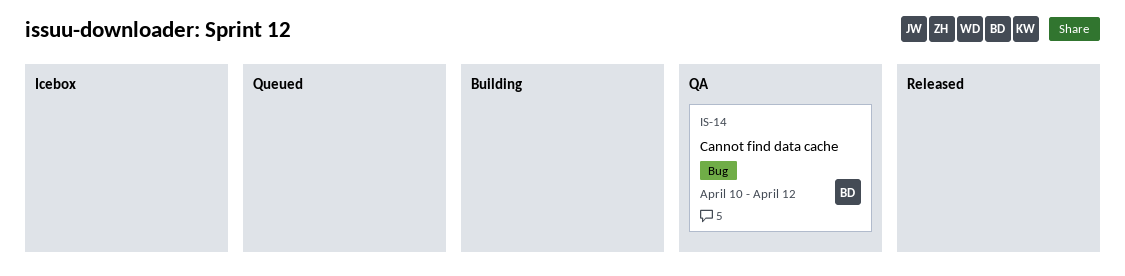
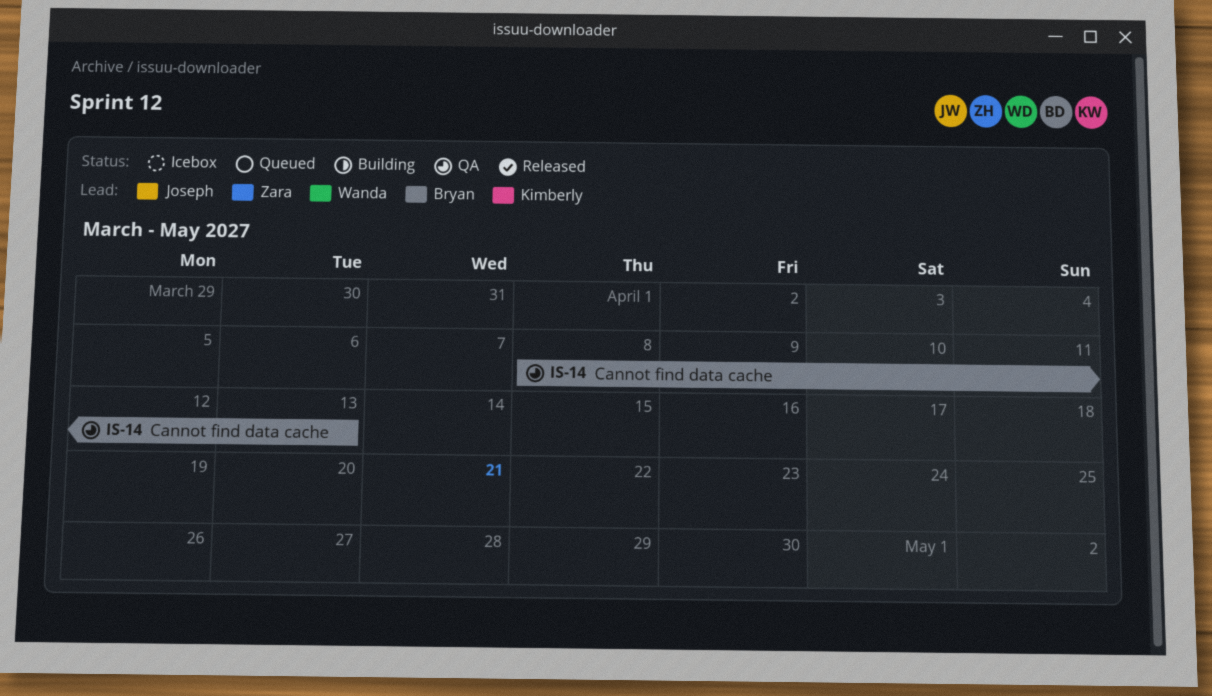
IS-14, start: Apr 10 -> Apr 8
IS-14, due: Apr 12 -> Apr 13

